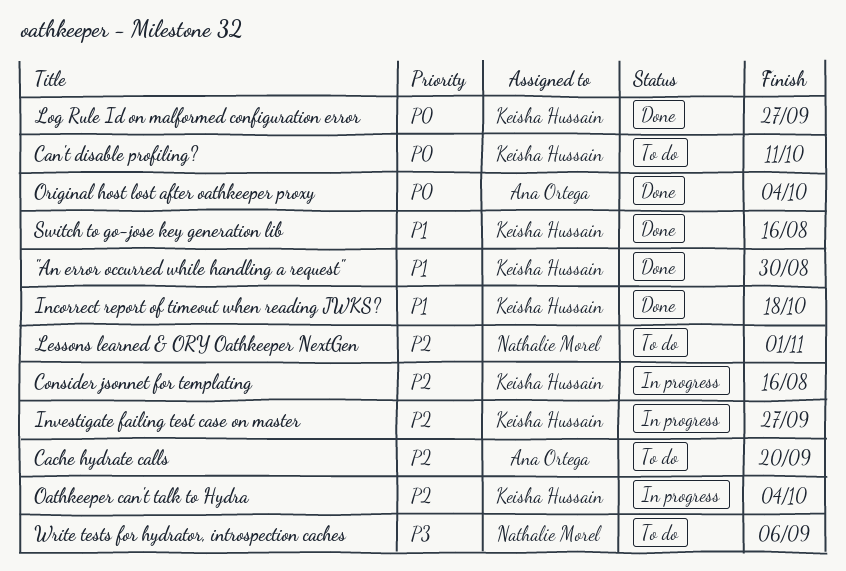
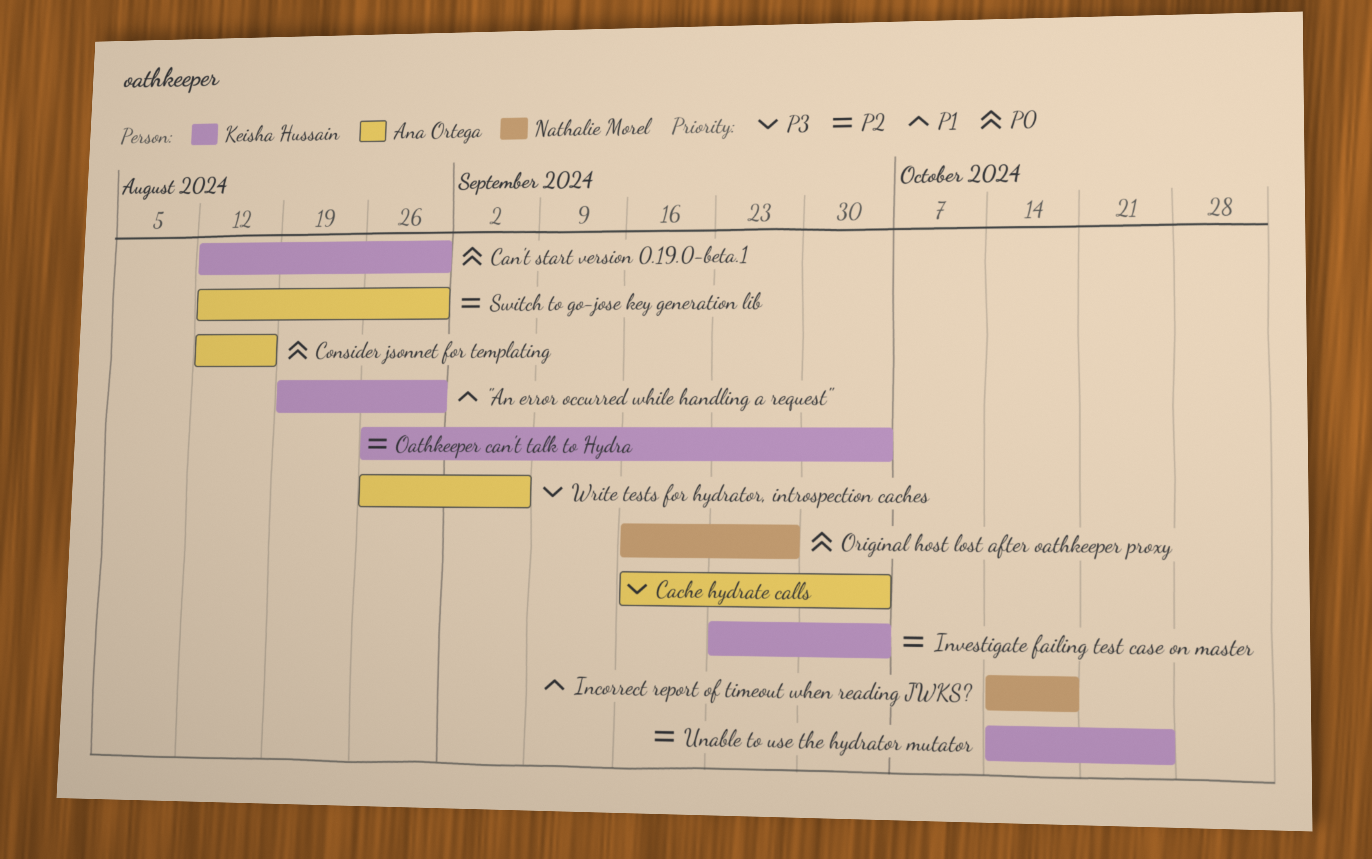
Cache hydrate calls, priority: P2 -> P3
Cache hydrate calls, due: Sep 20 -> Oct 4
Can't disable profiling?: present -> none
Can't start version 0.19.0-beta.1: none -> present
Consider jsonnet for templating, owner: Keisha Hussain -> Ana Ortega
Consider jsonnet for templating, priority: P2 -> P0
Incorrect report of timeout when reading JWKS?, owner: Keisha Hussain -> Nathalie Morel
Investigate failing test case on master, due: Sep 27 -> Oct 4
Lessons learned & ORY Oathkeeper NextGen: present -> none
Log Rule Id on malformed configuration error: present -> none
Original host lost after oathkeeper proxy, owner: Ana Ortega -> Nathalie Morel
Original host lost after oathkeeper proxy, due: Oct 4 -> Sep 27
Switch to go-jose key generation lib, owner: Keisha Hussain -> Ana Ortega
Switch to go-jose key generation lib, priority: P1 -> P2
Switch to go-jose key generation lib, due: Aug 16 -> Aug 30
Unable to use the hydrator mutator: none -> present
Write tests for hydrator, introspection caches, owner: Nathalie Morel -> Ana Ortega

